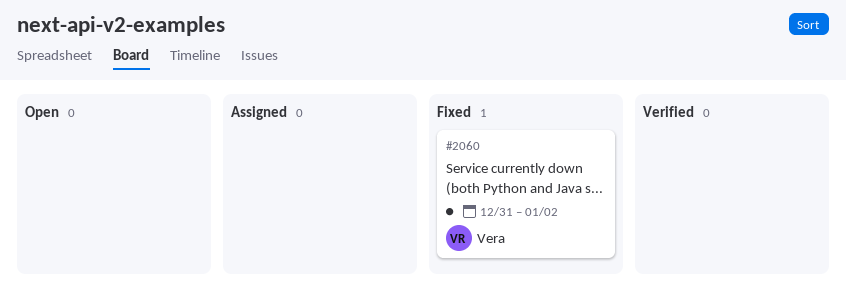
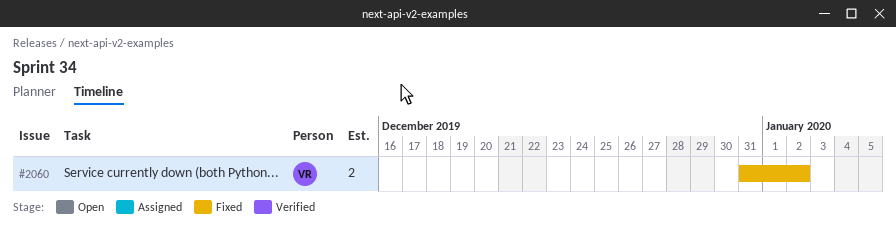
#2060, estimate: 1 -> 2

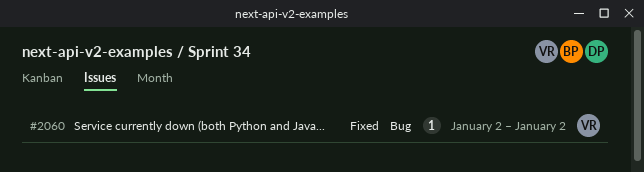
#2060, estimate: 2 -> 1
#2060, start: Dec 31 -> Jan 2

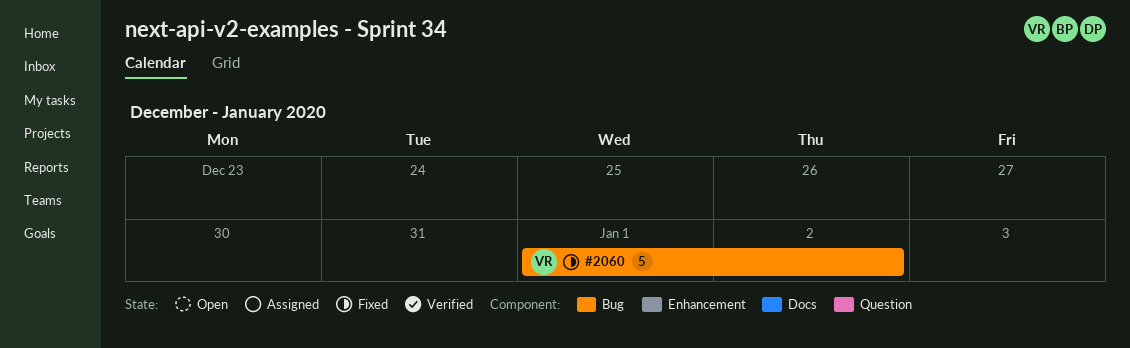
#2060, estimate: 1 -> 5
#2060, start: Jan 2 -> Jan 1

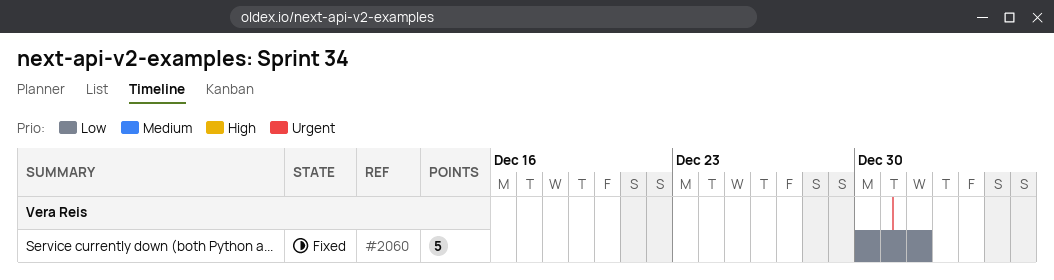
#2060, start: Jan 1 -> Dec 30
#2060, due: Jan 2 -> Jan 1

